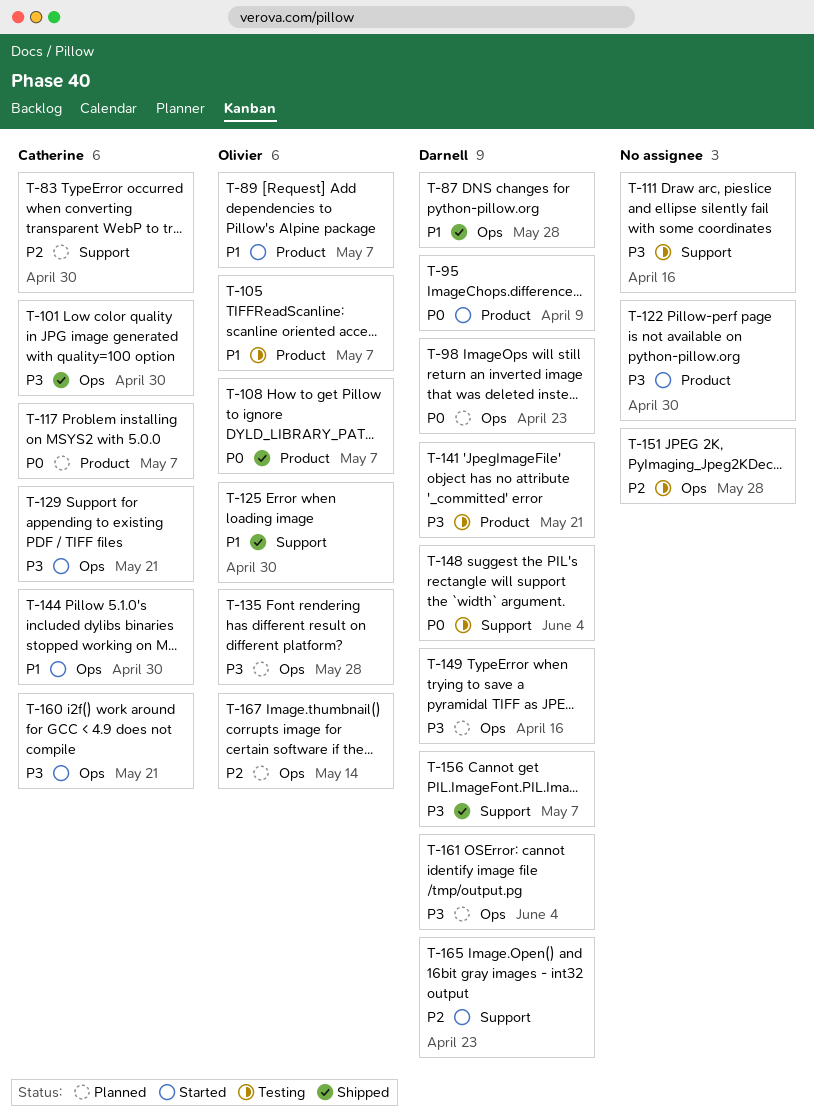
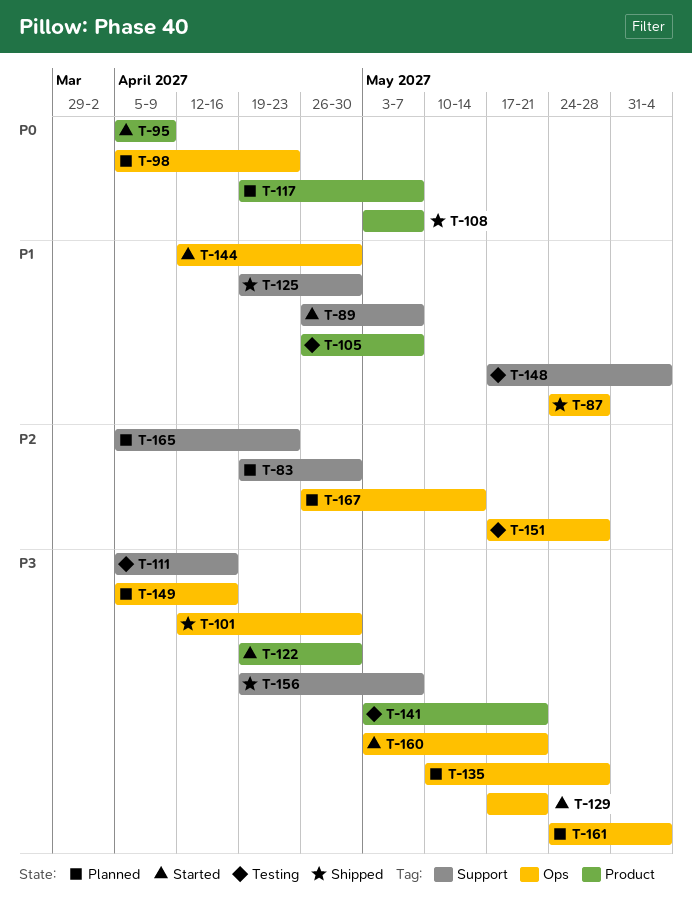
T-89, label: Product -> Support
T-148, priority: P0 -> P1
T-165, status: Started -> Planned

